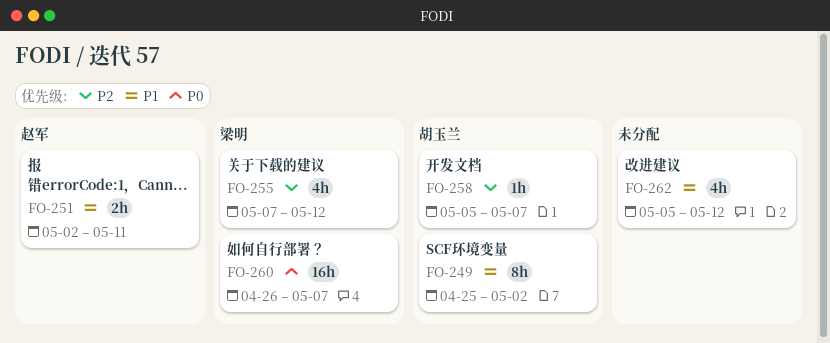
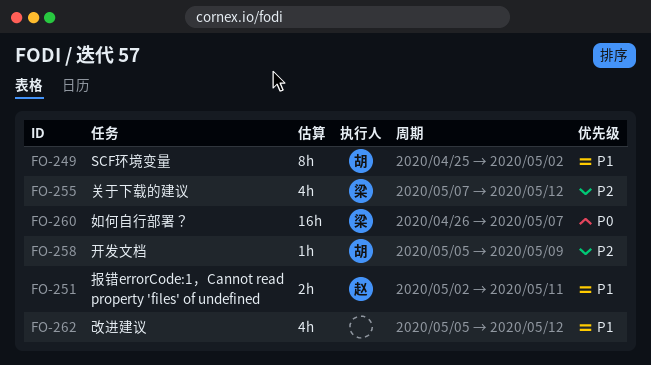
FO-258, due: May 7 -> May 9

